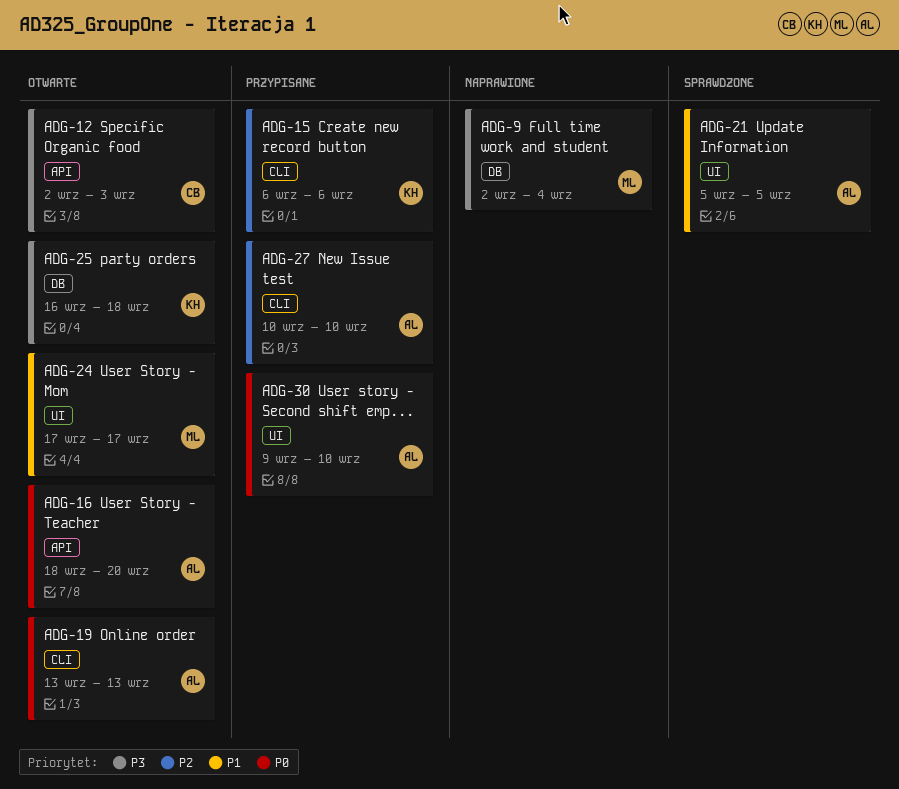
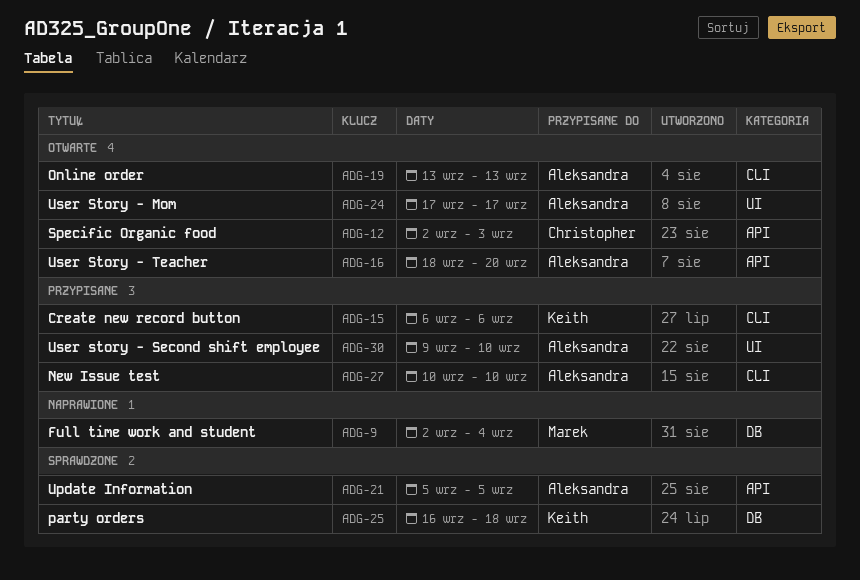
ADG-21, label: UI -> API
ADG-24, owner: Marek -> Aleksandra
ADG-25, status: Otwarte -> Sprawdzone

